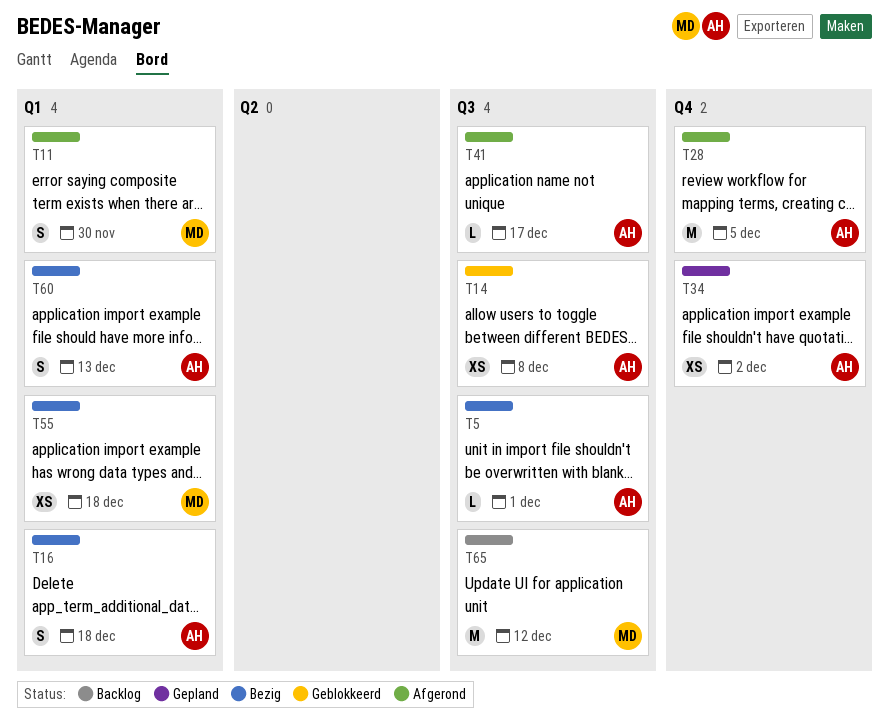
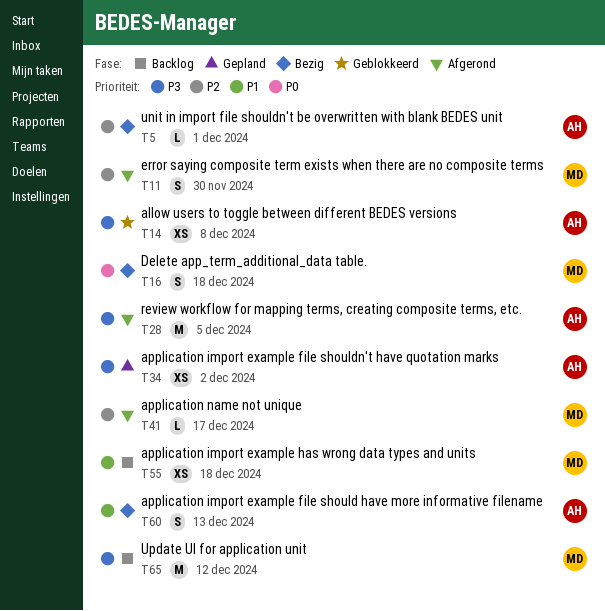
T16, owner: AH -> MD
T41, owner: AH -> MD
T55, status: Bezig -> Backlog

